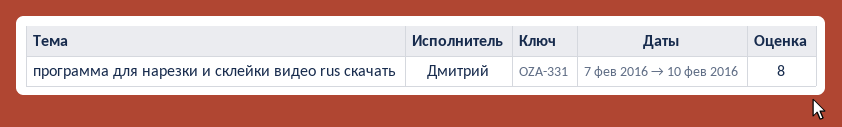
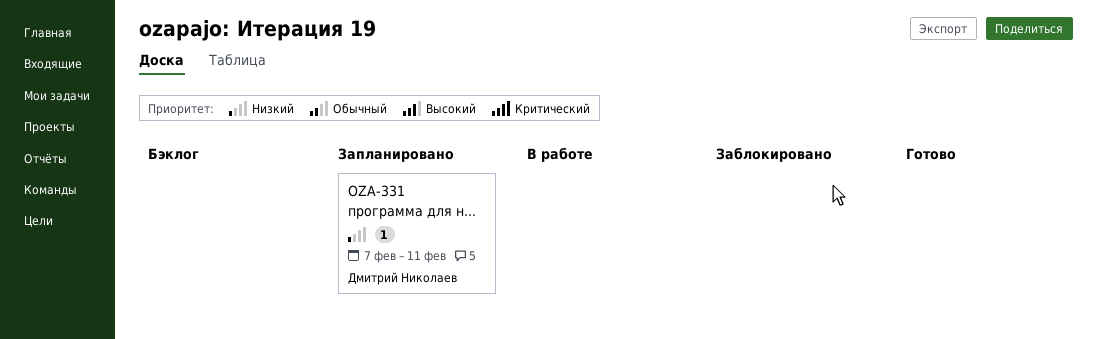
OZA-331, estimate: 8 -> 1
OZA-331, due: Feb 10 -> Feb 11

